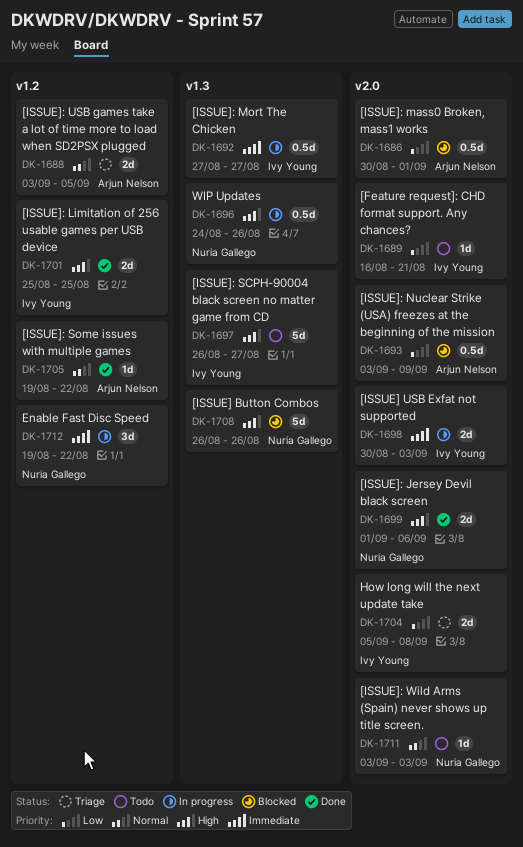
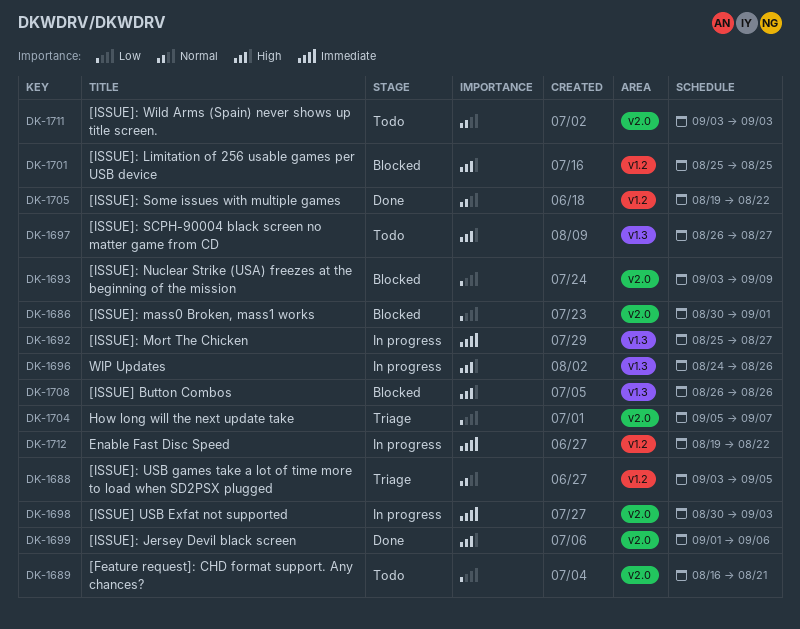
DK-1692, start: Aug 27 -> Aug 25
DK-1701, status: Done -> Blocked
DK-1704, due: Sep 8 -> Sep 7

